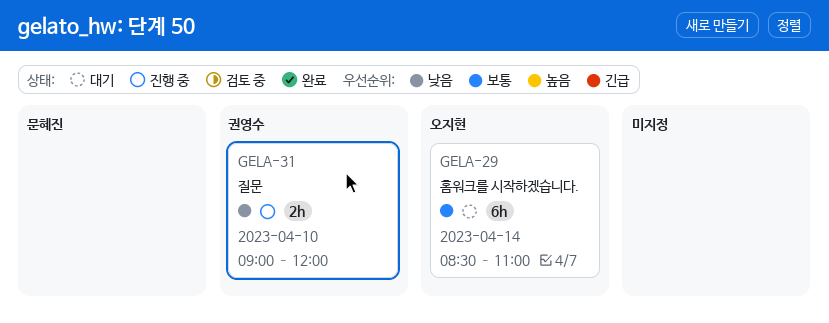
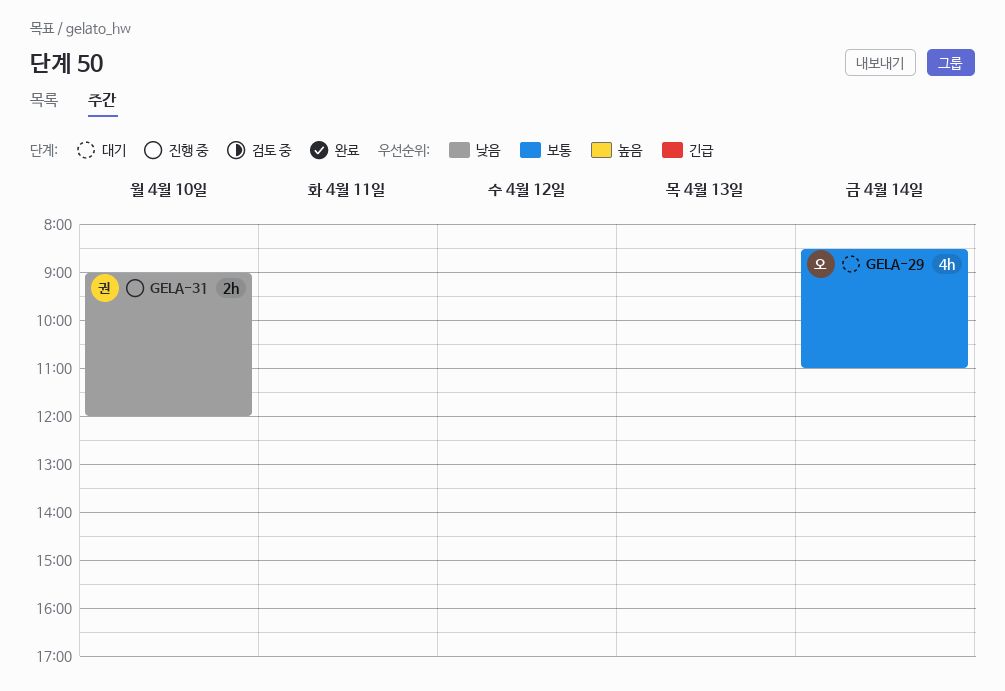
GELA-29, estimate: 6h -> 4h

